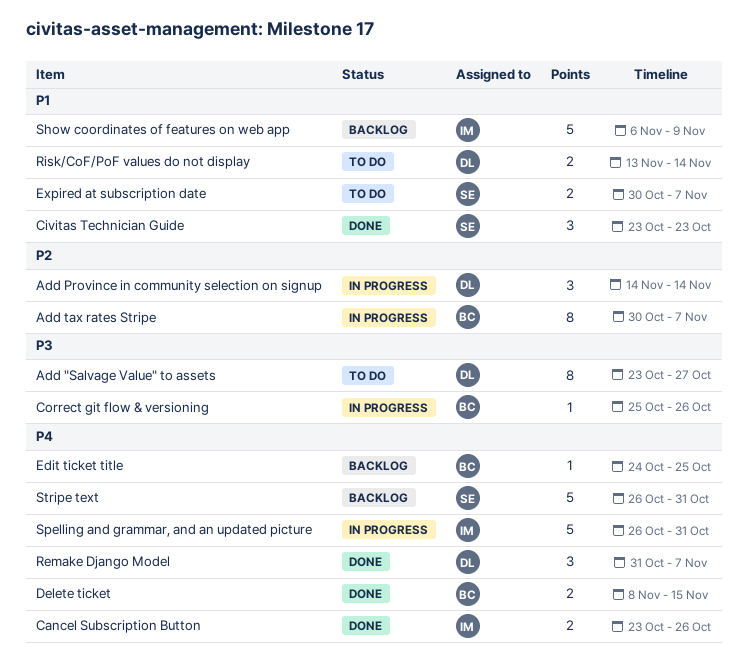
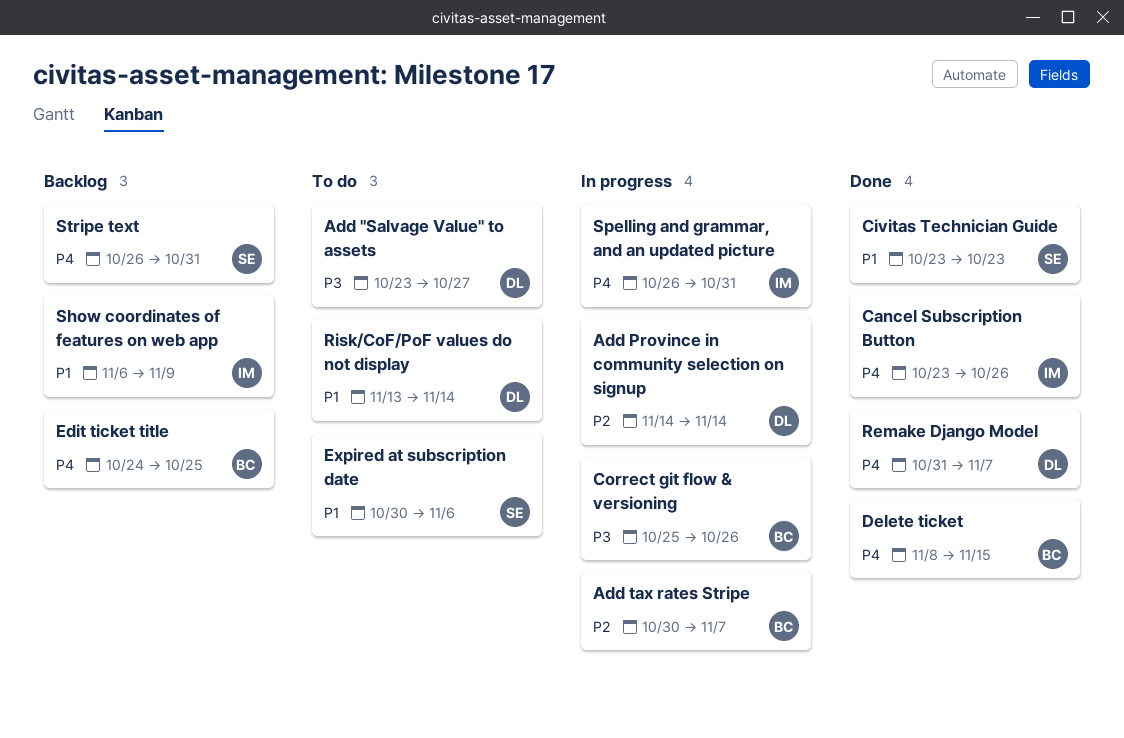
Expired at subscription date, due: Nov 7 -> Nov 6

